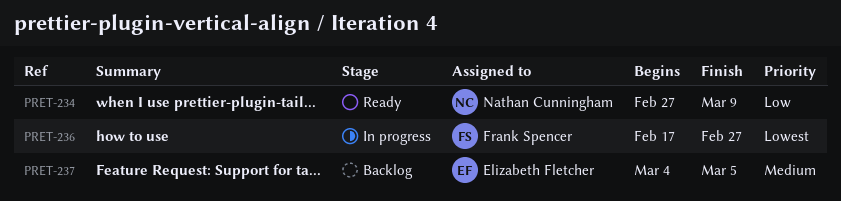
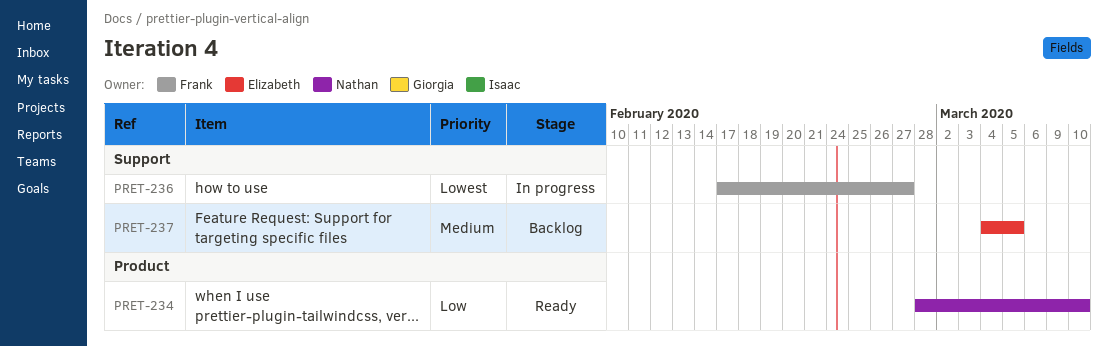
PRET-234, start: Feb 27 -> Feb 28
PRET-234, due: Mar 9 -> Mar 10

